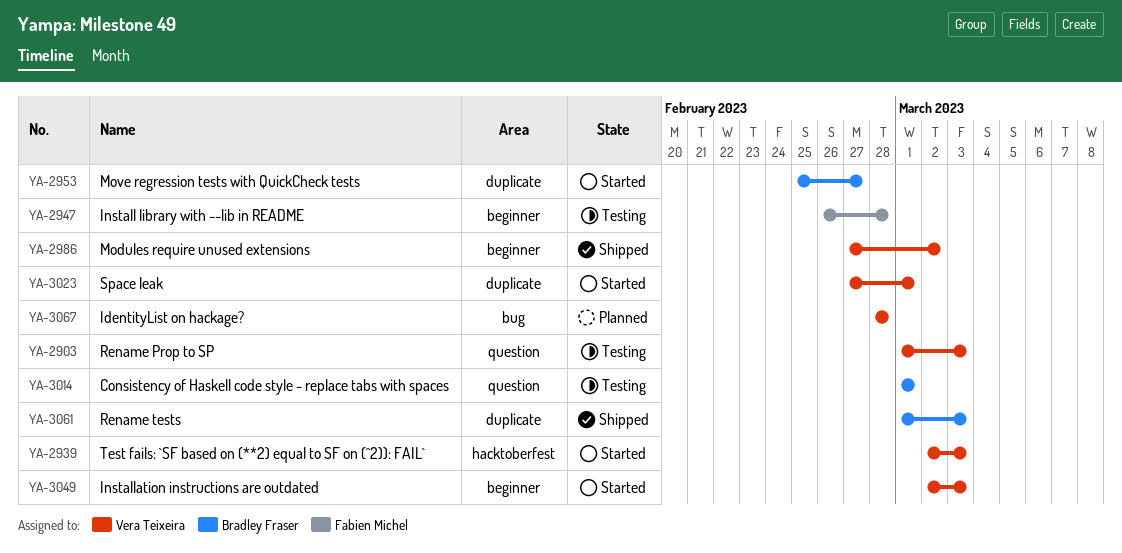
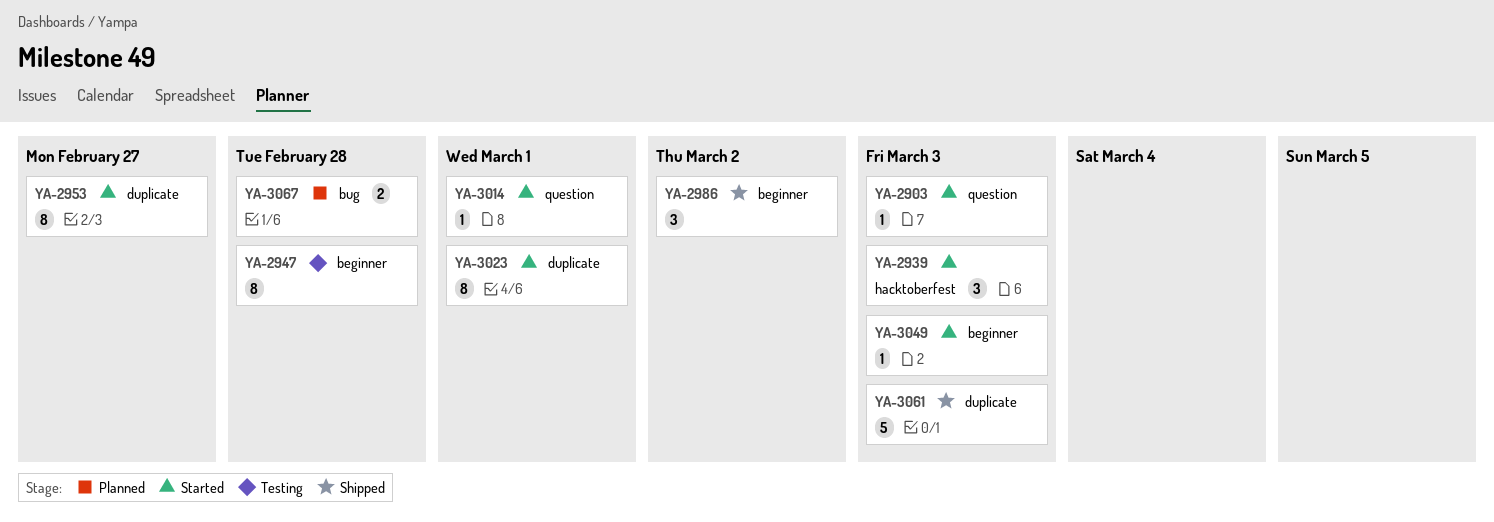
YA-2903, status: Testing -> Started
YA-3014, status: Testing -> Started

